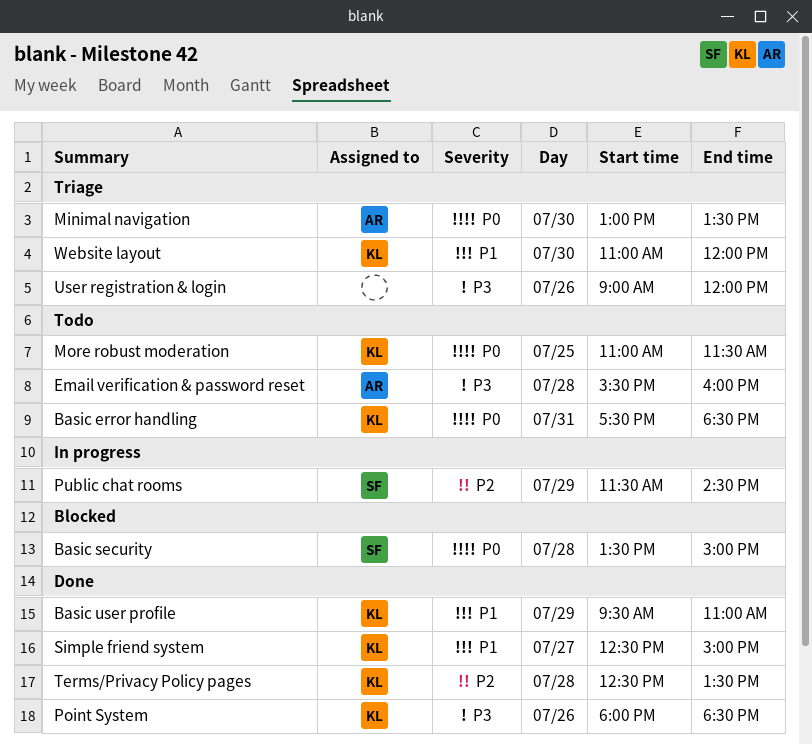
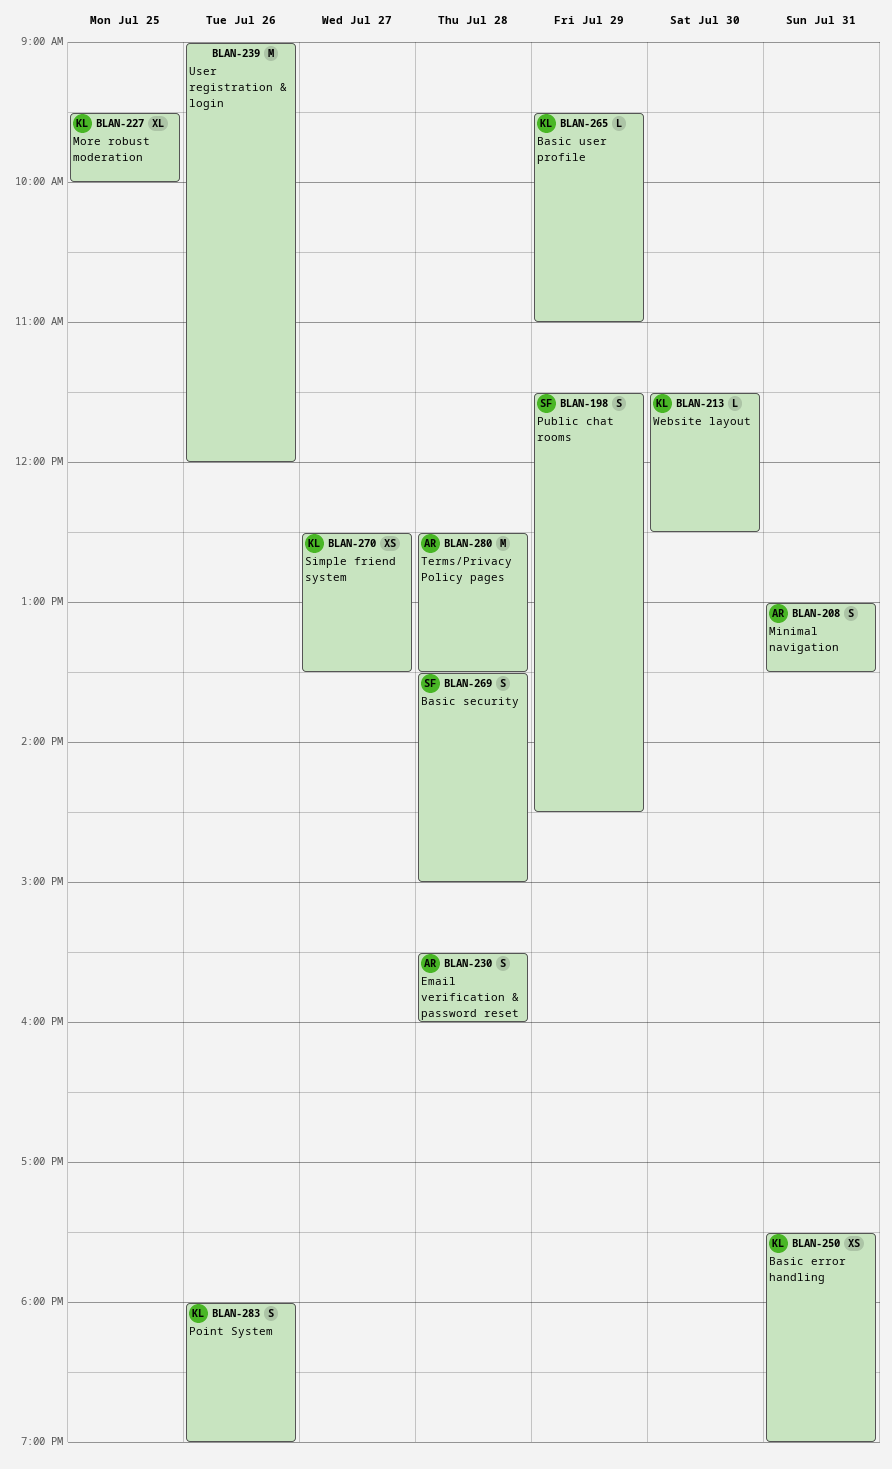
Basic error handling, ends: 18:30 -> 19:00
Minimal navigation, day: Jul 30 -> Jul 31
More robust moderation, begins: 11:00 -> 09:30
More robust moderation, ends: 11:30 -> 10:00
Point System, ends: 18:30 -> 19:00
Simple friend system, ends: 15:00 -> 13:30
Terms/Privacy Policy pages, owner: KL -> AR
Website layout, begins: 11:00 -> 11:30
Website layout, ends: 12:00 -> 12:30

